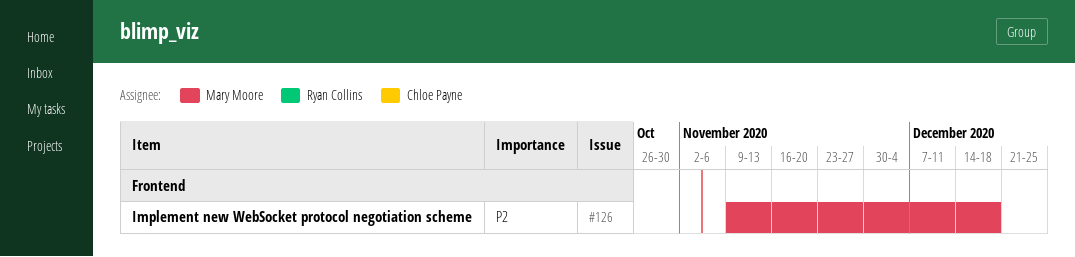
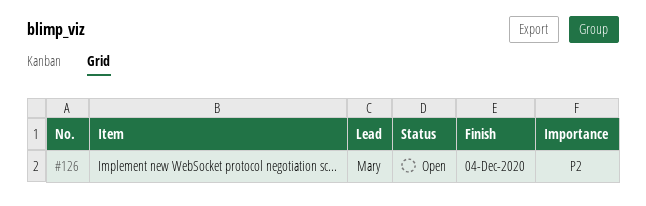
#126, due: Dec 18 -> Dec 4

